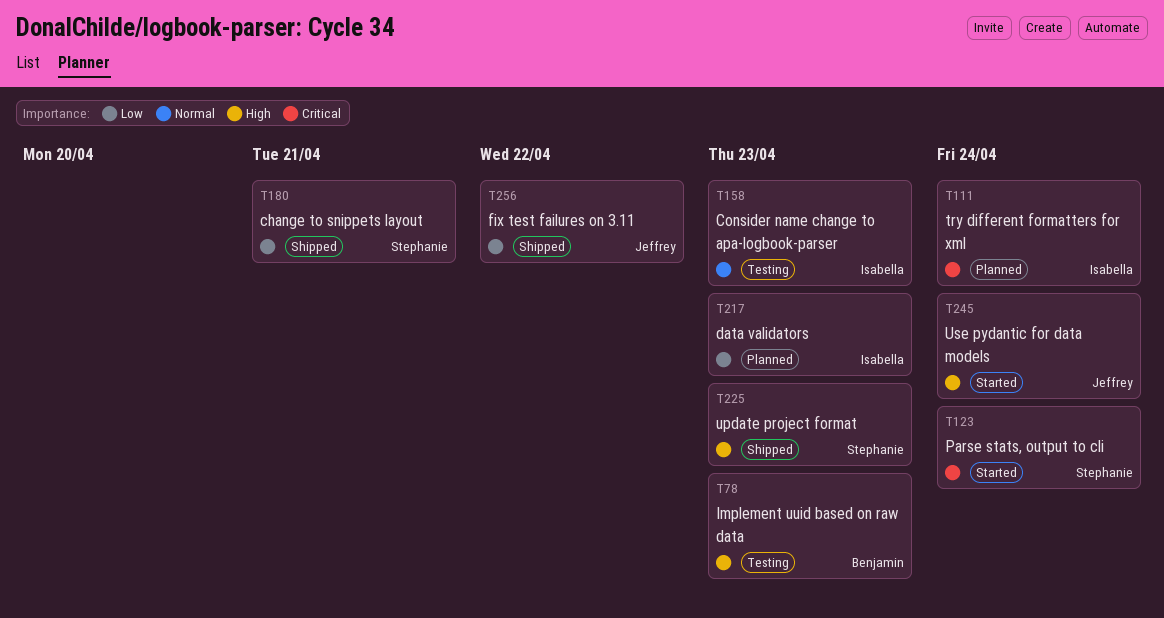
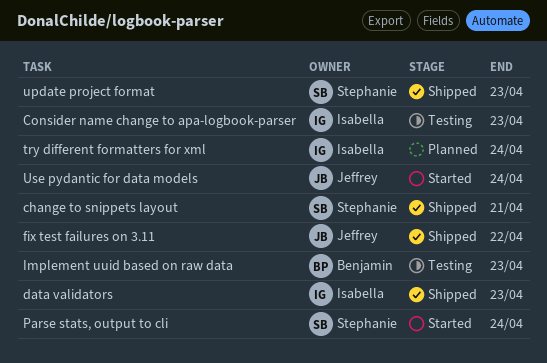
data validators, status: Planned -> Shipped

